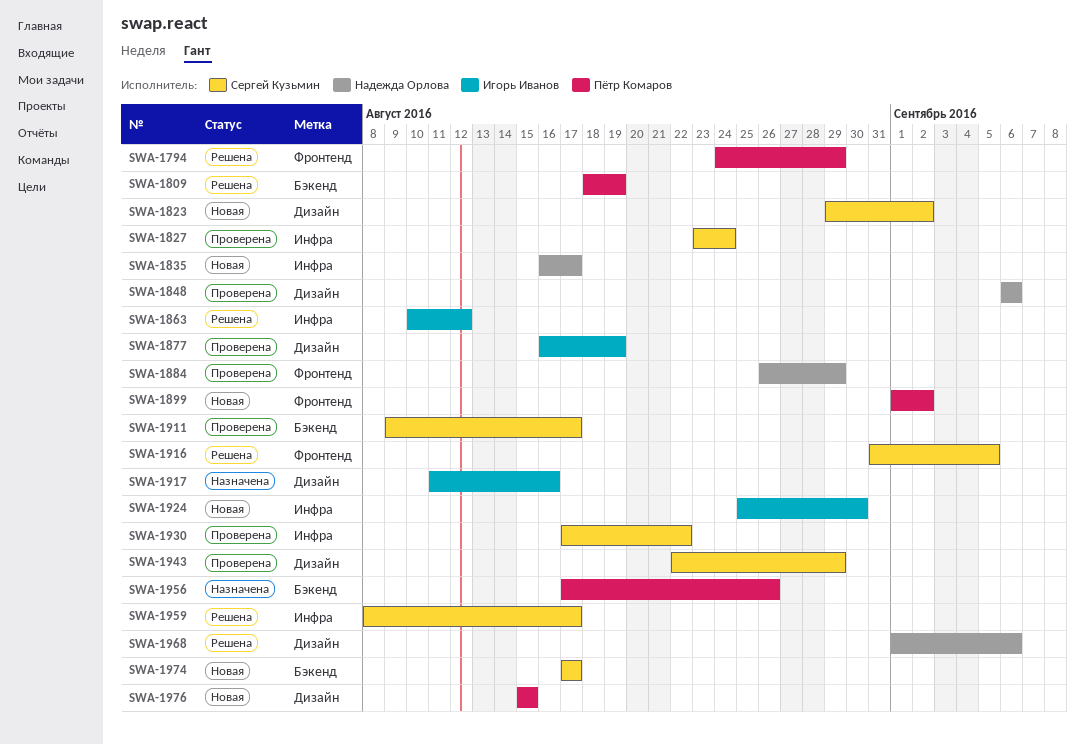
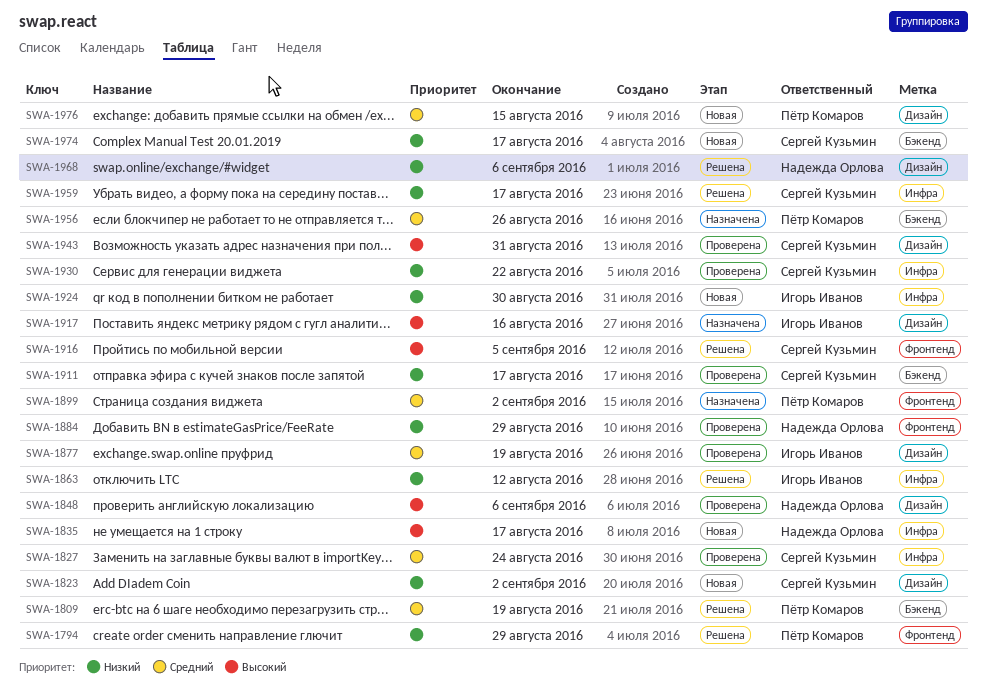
SWA-1899, status: Новая -> Назначена
SWA-1943, due: Aug 29 -> Aug 31

